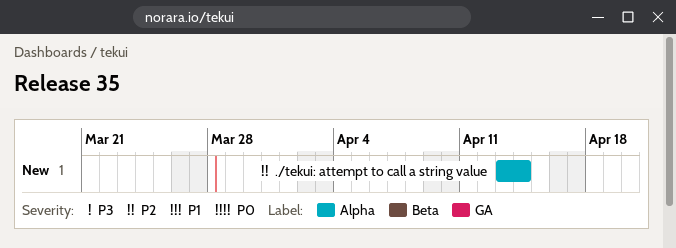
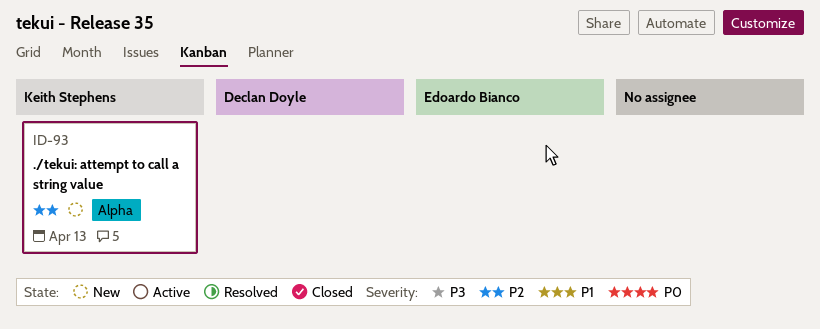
./tekui: attempt to call a string value, due: Apr 14 -> Apr 13

